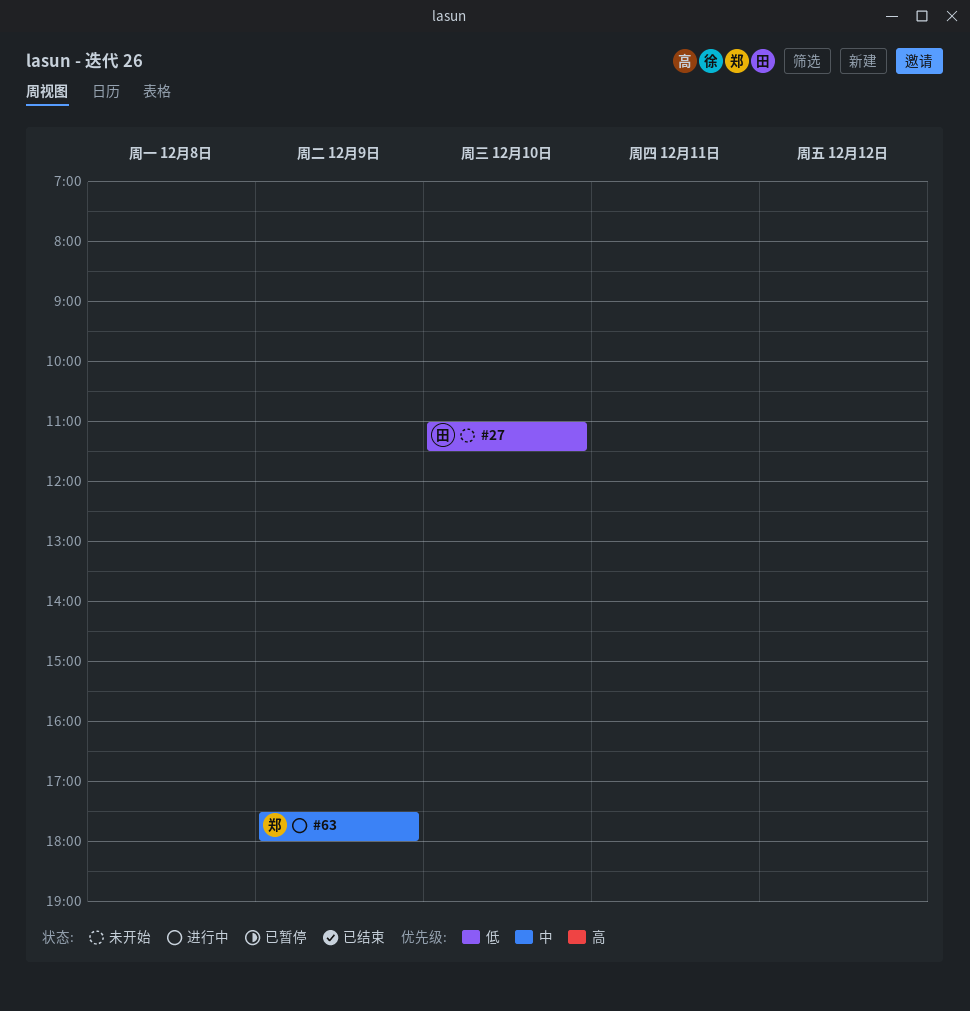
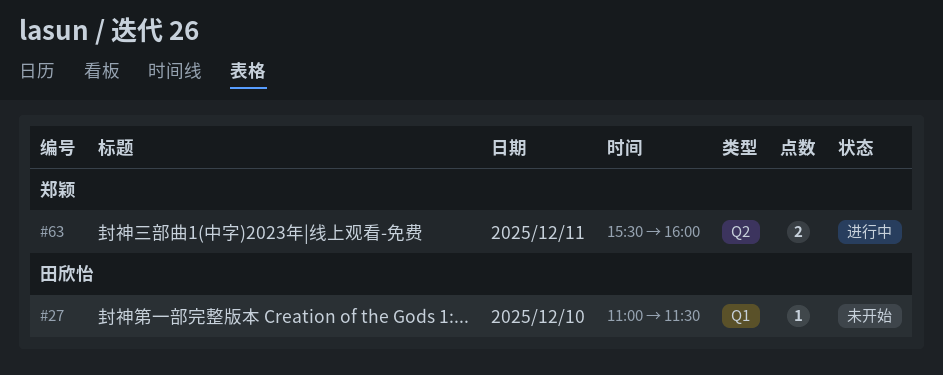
#63, day: Dec 9 -> Dec 11
#63, begins: 17:30 -> 15:30
#63, ends: 18:00 -> 16:00

